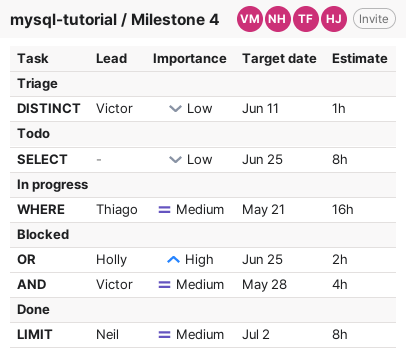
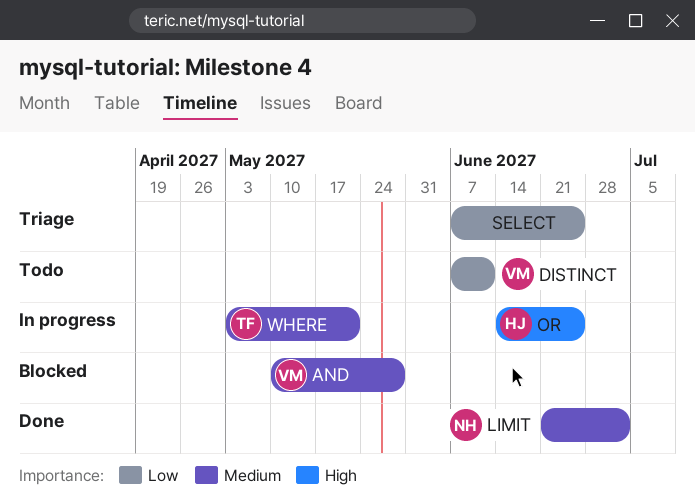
DISTINCT, status: Triage -> Todo
OR, status: Blocked -> In progress
SELECT, status: Todo -> Triage

